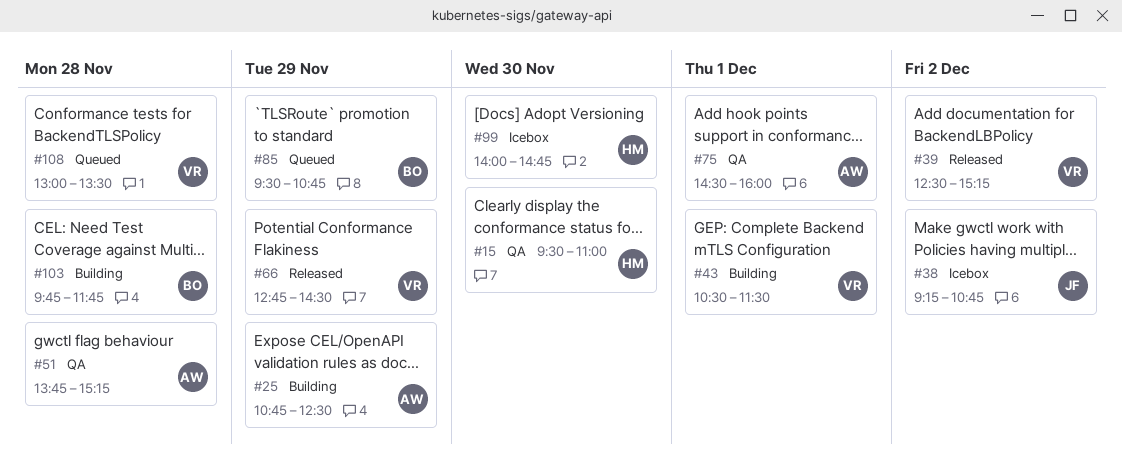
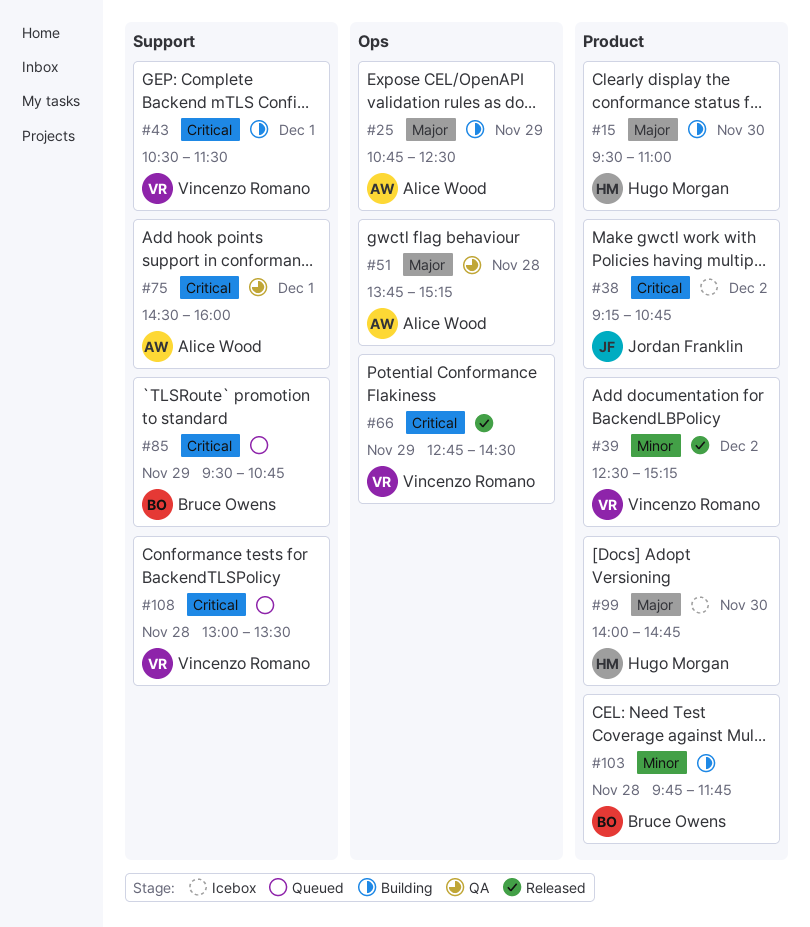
#15, status: QA -> Building

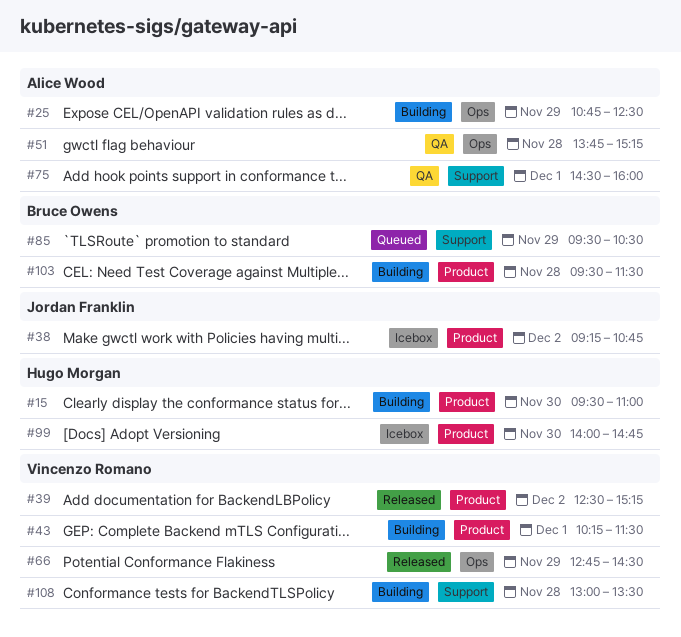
#43, label: Support -> Product
#43, begins: 10:30 -> 10:15
#85, ends: 10:45 -> 10:30
#103, begins: 09:45 -> 09:30
#103, ends: 11:45 -> 11:30
#108, status: Queued -> Building

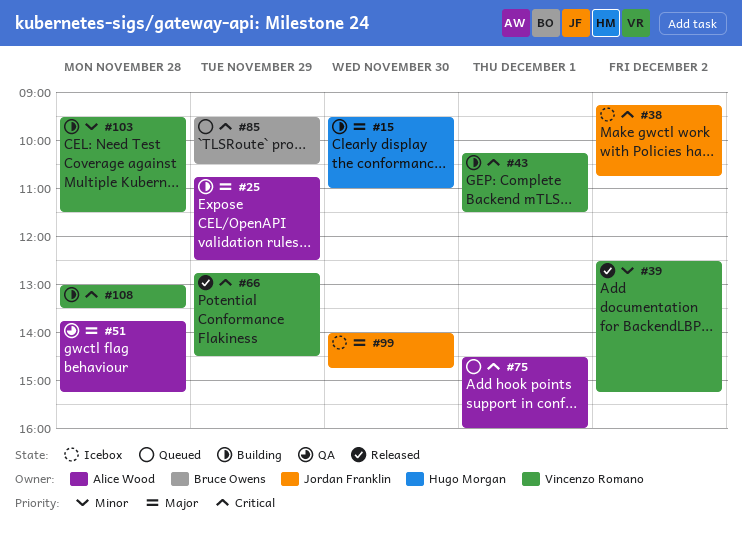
#75, status: QA -> Queued
#99, owner: Hugo Morgan -> Jordan Franklin
#103, owner: Bruce Owens -> Vincenzo Romano

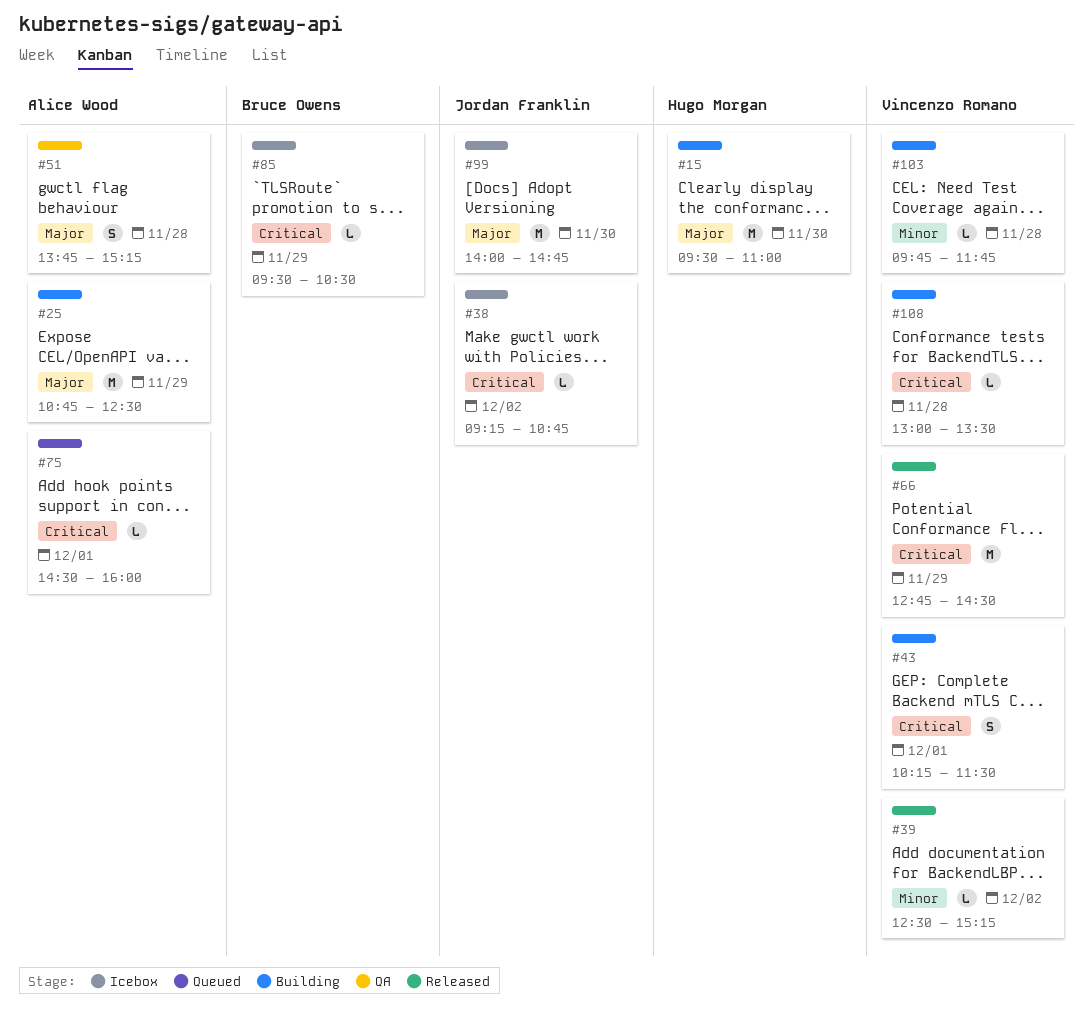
#85, status: Queued -> Icebox
#103, begins: 09:30 -> 09:45
#103, ends: 11:30 -> 11:45

